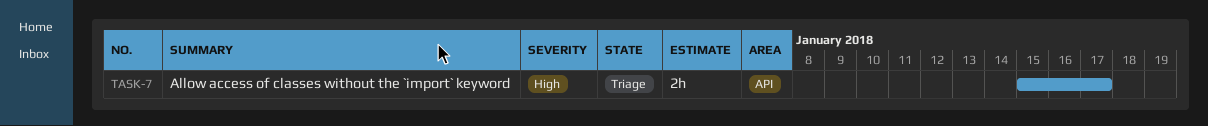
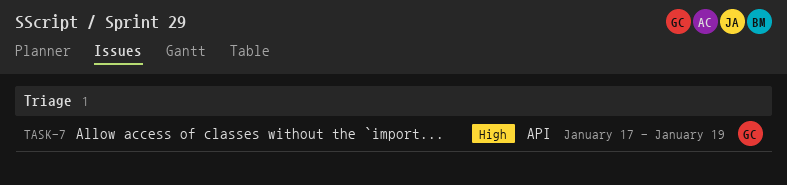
TASK-7, start: Jan 15 -> Jan 17
TASK-7, due: Jan 17 -> Jan 19

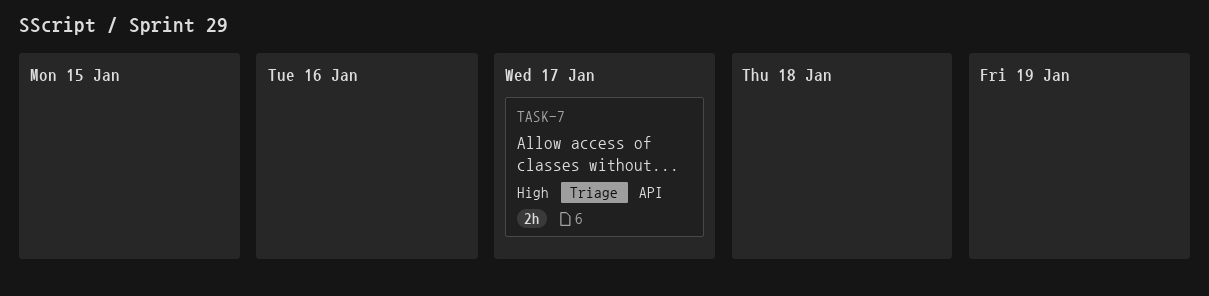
TASK-7, due: Jan 19 -> Jan 17

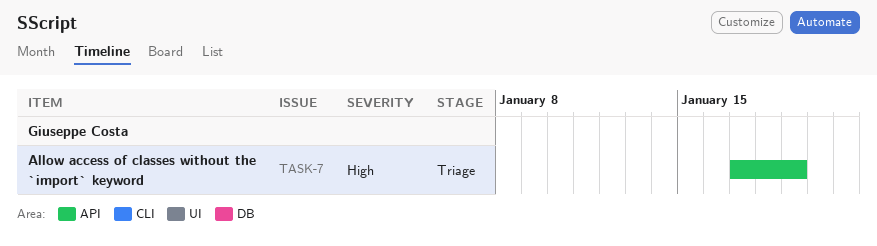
TASK-7, due: Jan 17 -> Jan 19

